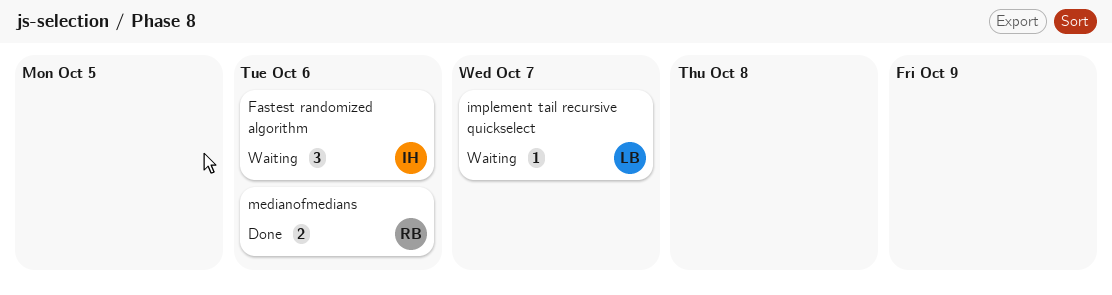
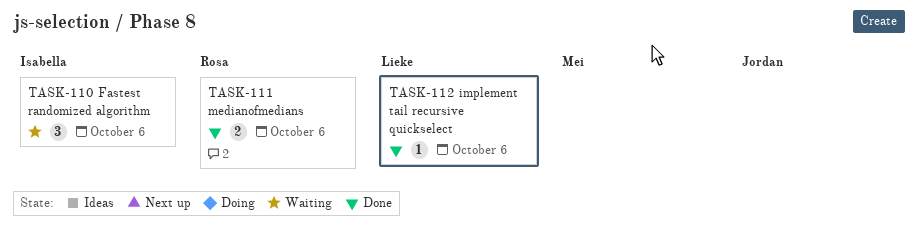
implement tail recursive quickselect, status: Waiting -> Done
implement tail recursive quickselect, due: Oct 7 -> Oct 6

